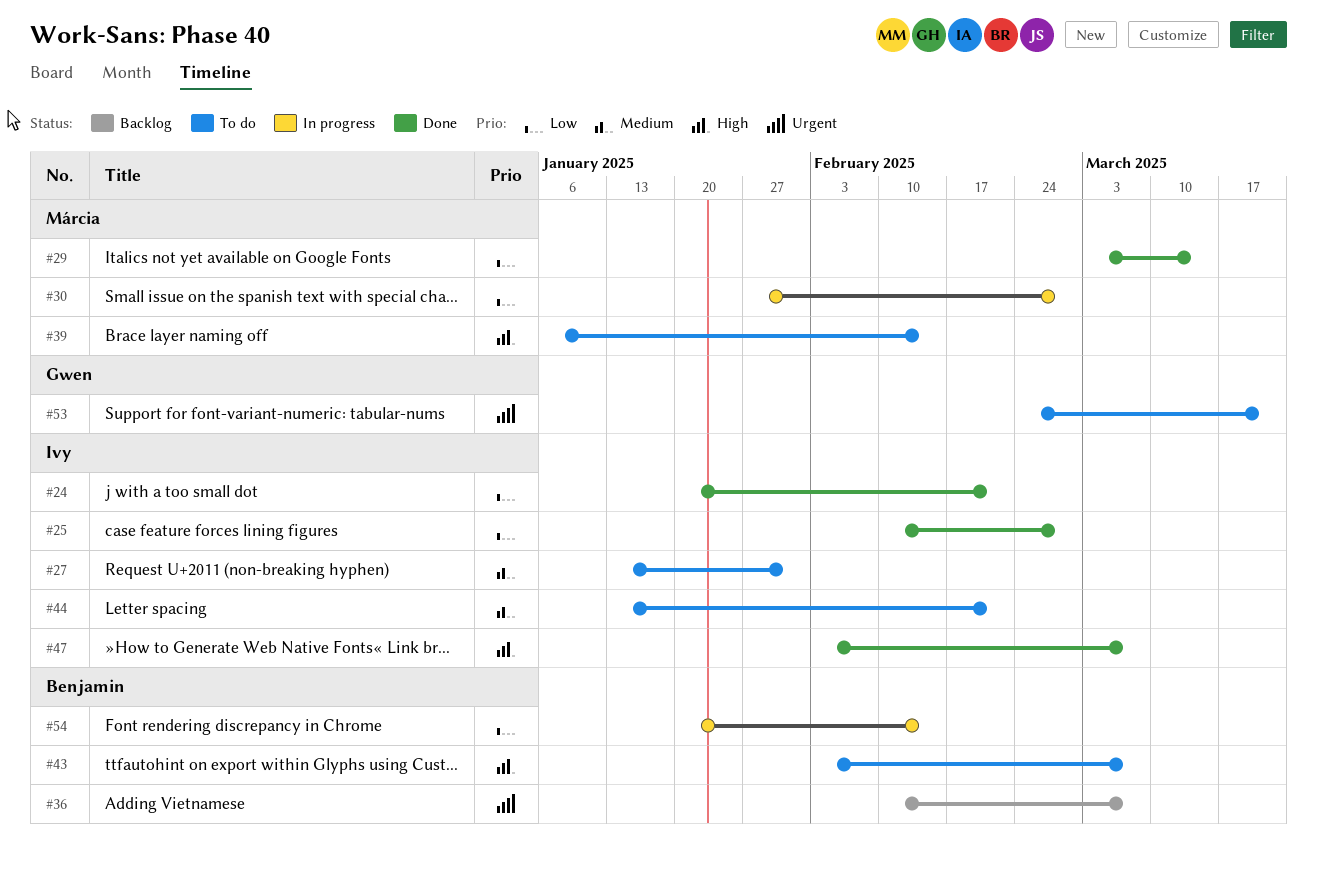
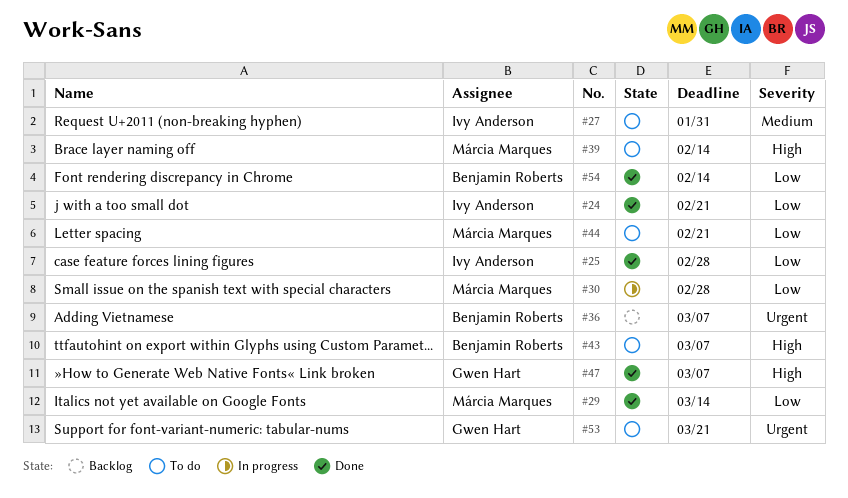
#44, owner: Ivy Anderson -> Márcia Marques
#44, priority: Medium -> Low
#47, owner: Ivy Anderson -> Gwen Hart
#54, status: In progress -> Done

